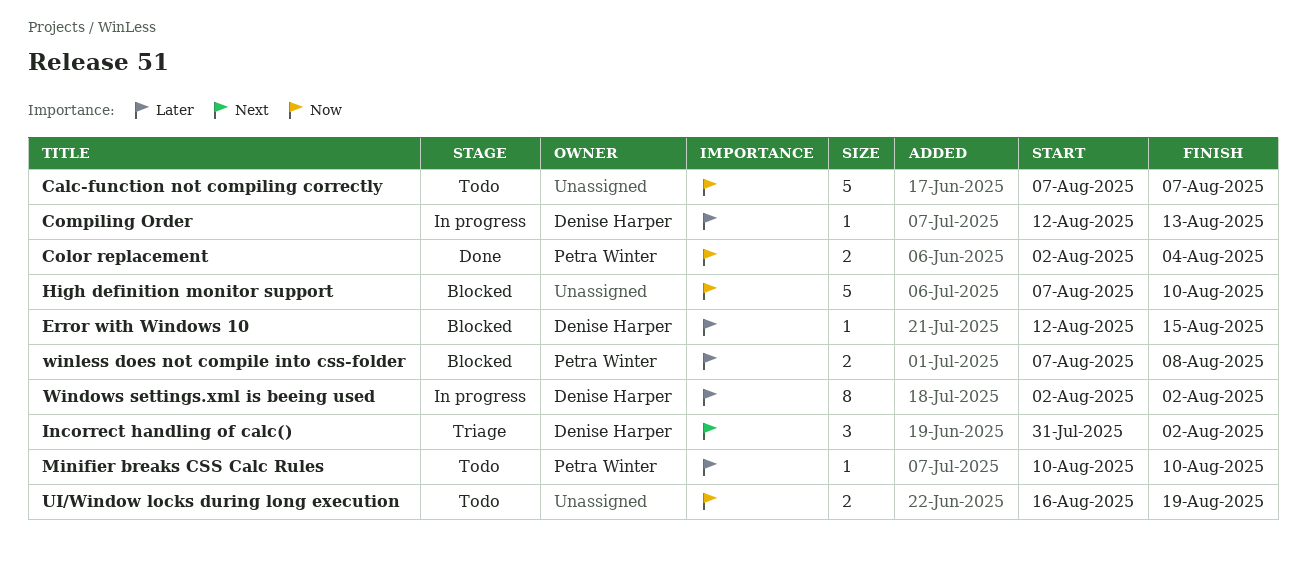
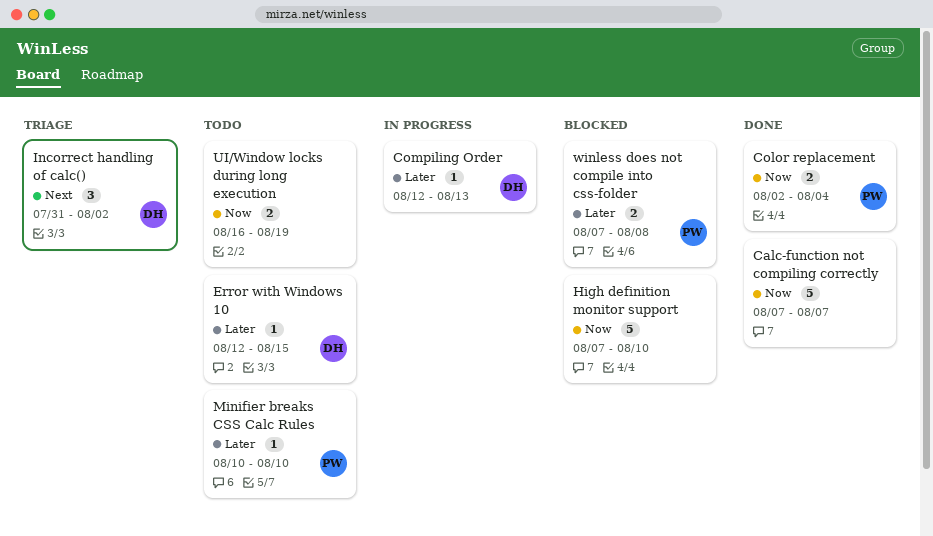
Calc-function not compiling correctly, status: Todo -> Done
Error with Windows 10, status: Blocked -> Todo
Windows settings.xml is beeing used: present -> none

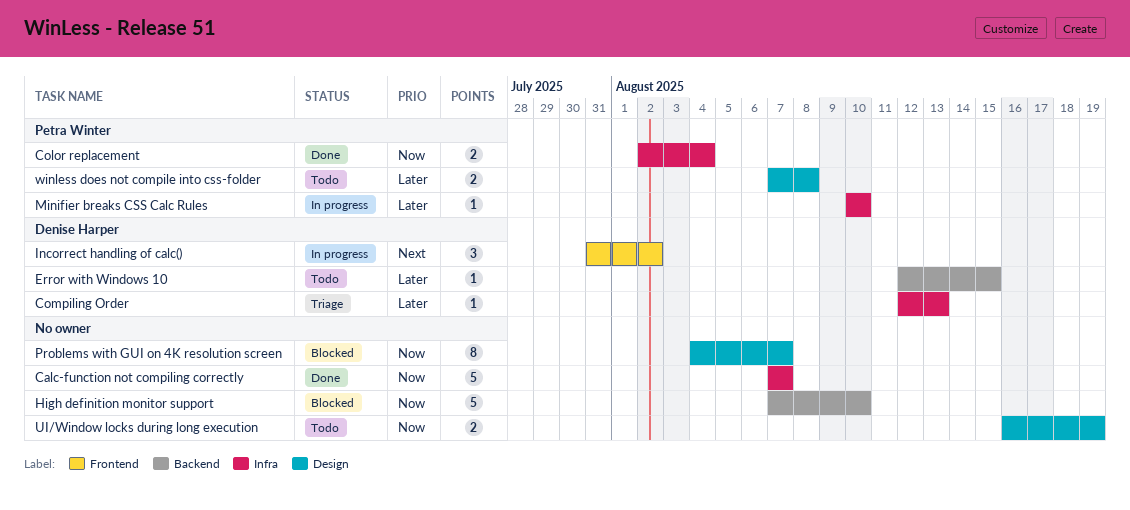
Compiling Order, status: In progress -> Triage
Incorrect handling of calc(), status: Triage -> In progress
Minifier breaks CSS Calc Rules, status: Todo -> In progress
Problems with GUI on 4K resolution screen: none -> present
winless does not compile into css-folder, status: Blocked -> Todo

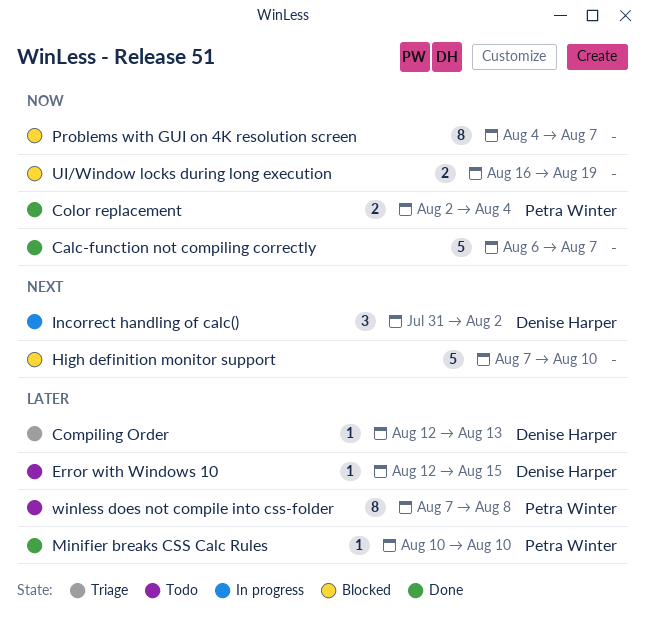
Calc-function not compiling correctly, start: Aug 7 -> Aug 6
High definition monitor support, priority: Now -> Next
Minifier breaks CSS Calc Rules, status: In progress -> Done
UI/Window locks during long execution, status: Todo -> Blocked
winless does not compile into css-folder, estimate: 2 -> 8

